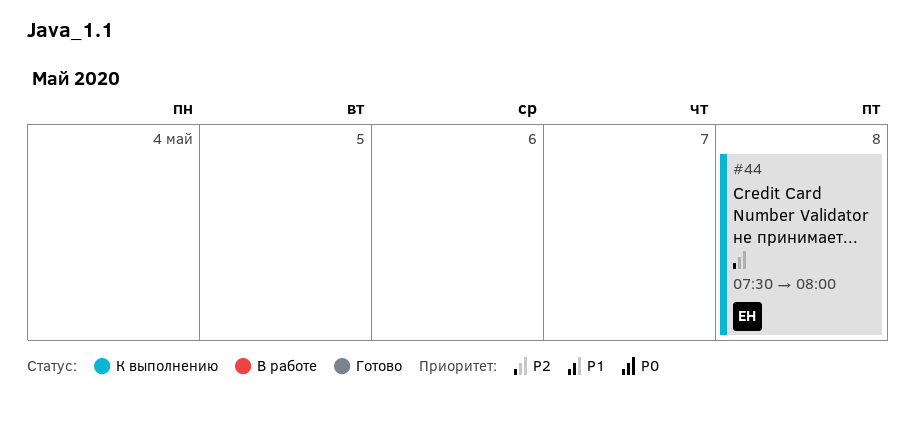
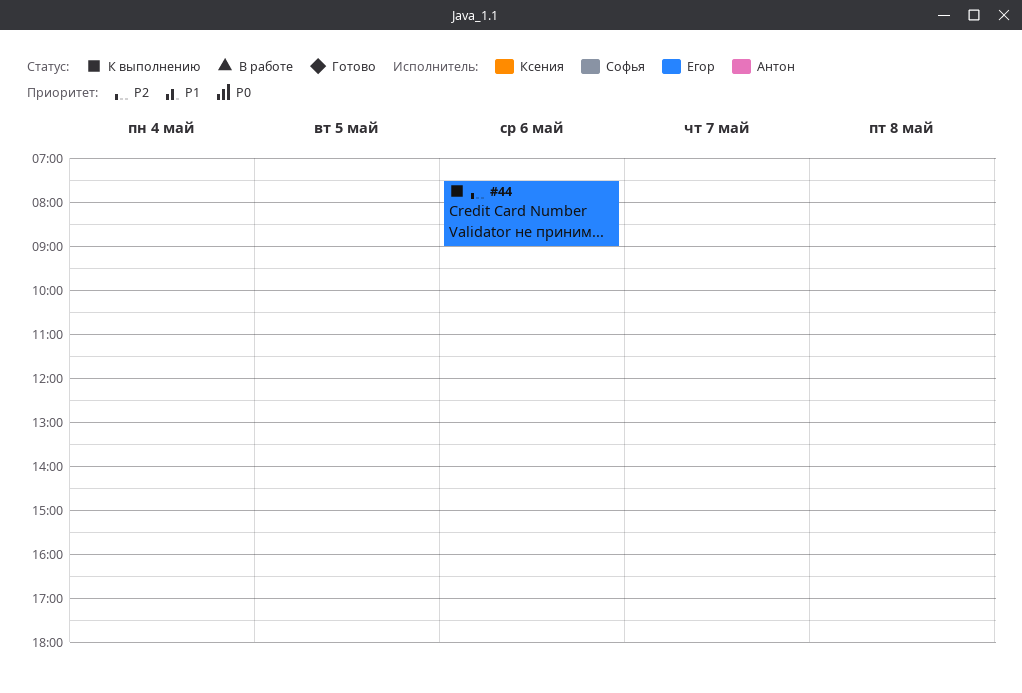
#44, day: May 8 -> May 6
#44, ends: 08:00 -> 09:00

